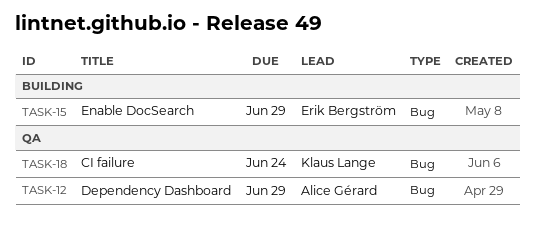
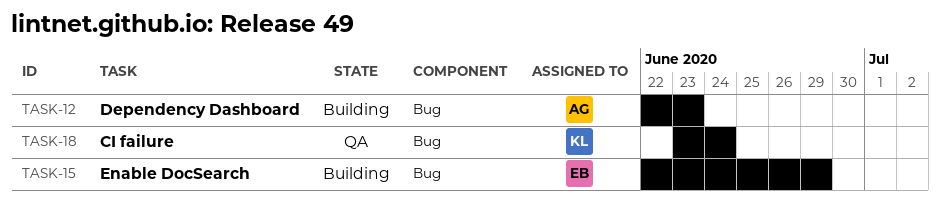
TASK-12, status: QA -> Building
TASK-12, due: Jun 29 -> Jun 23

